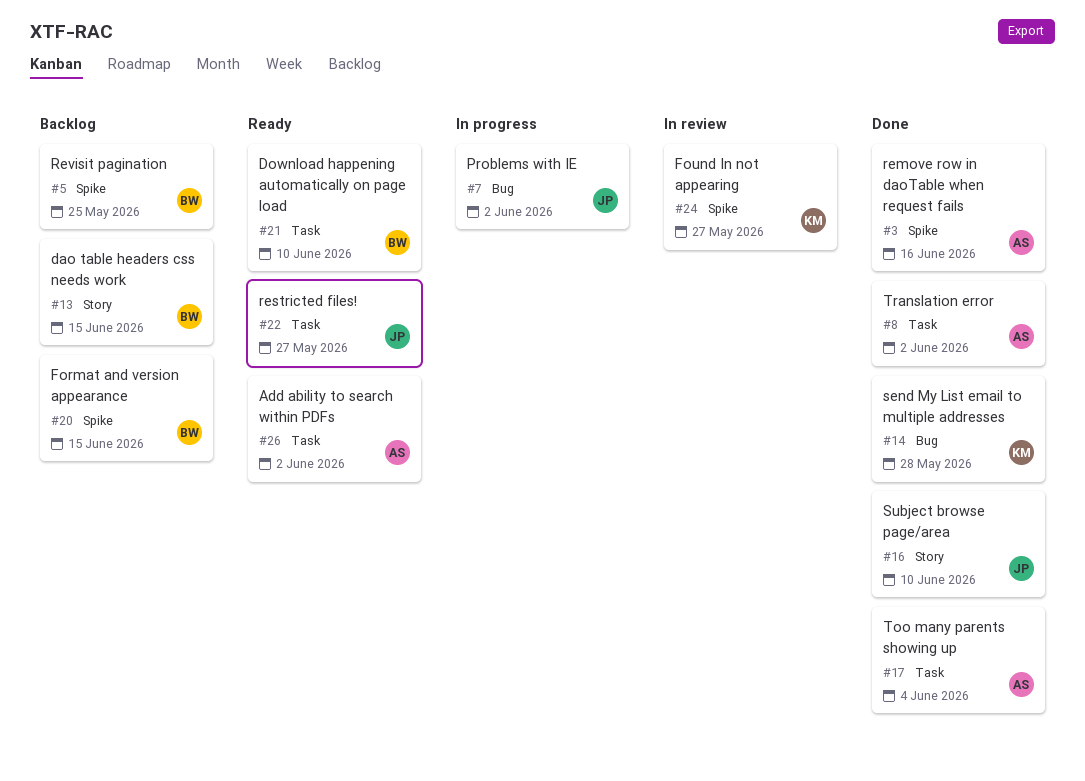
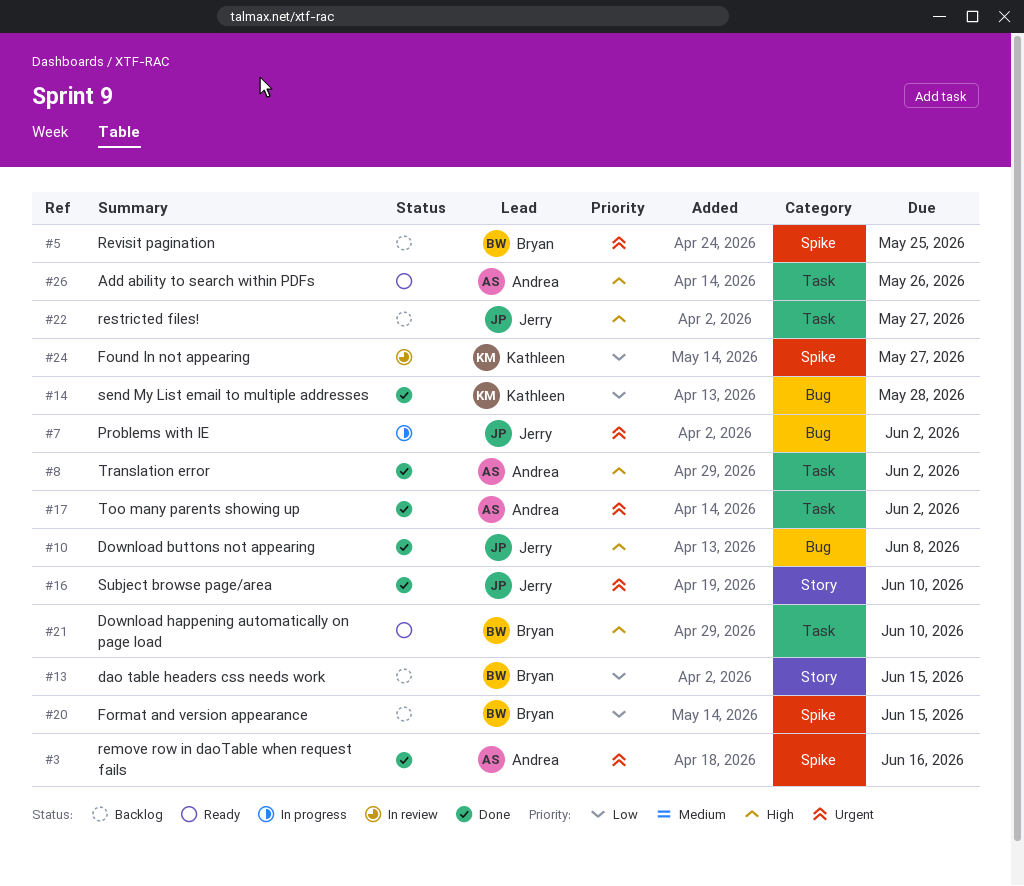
#10: none -> present
#17, due: Jun 4 -> Jun 2
#22, status: Ready -> Backlog
#26, due: Jun 2 -> May 26

